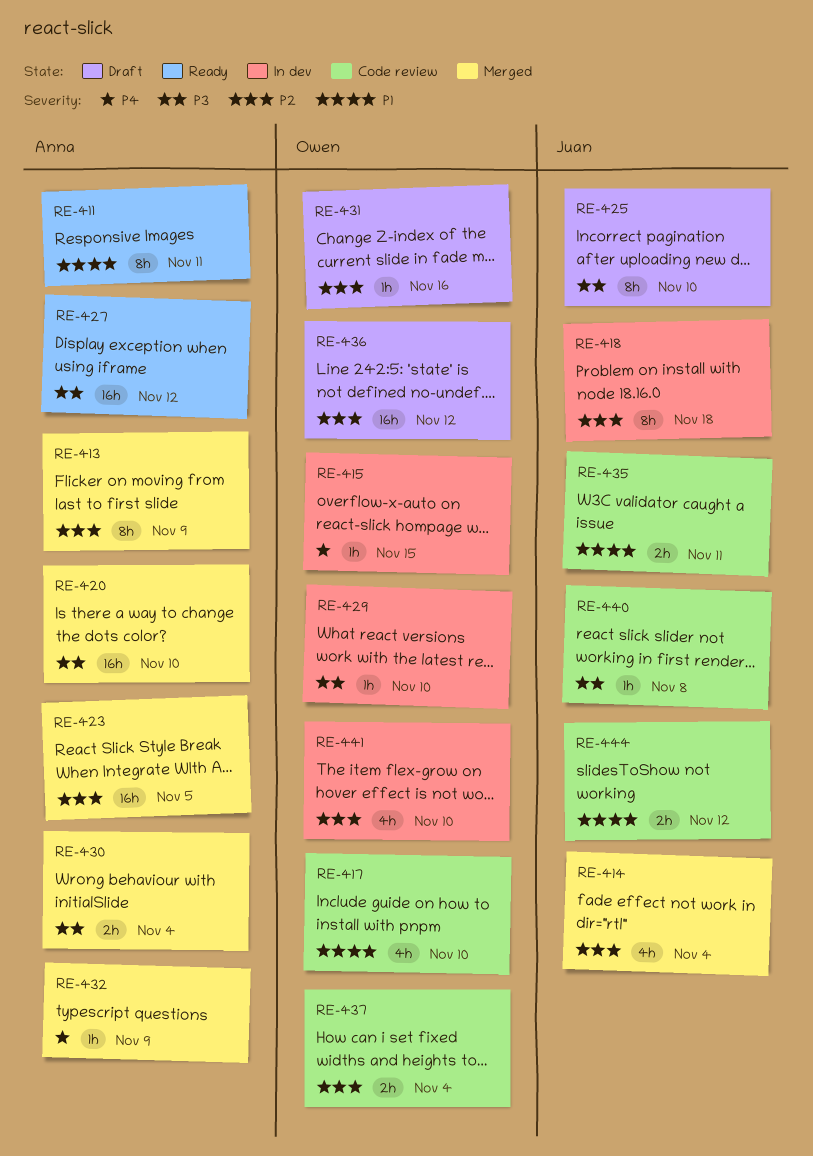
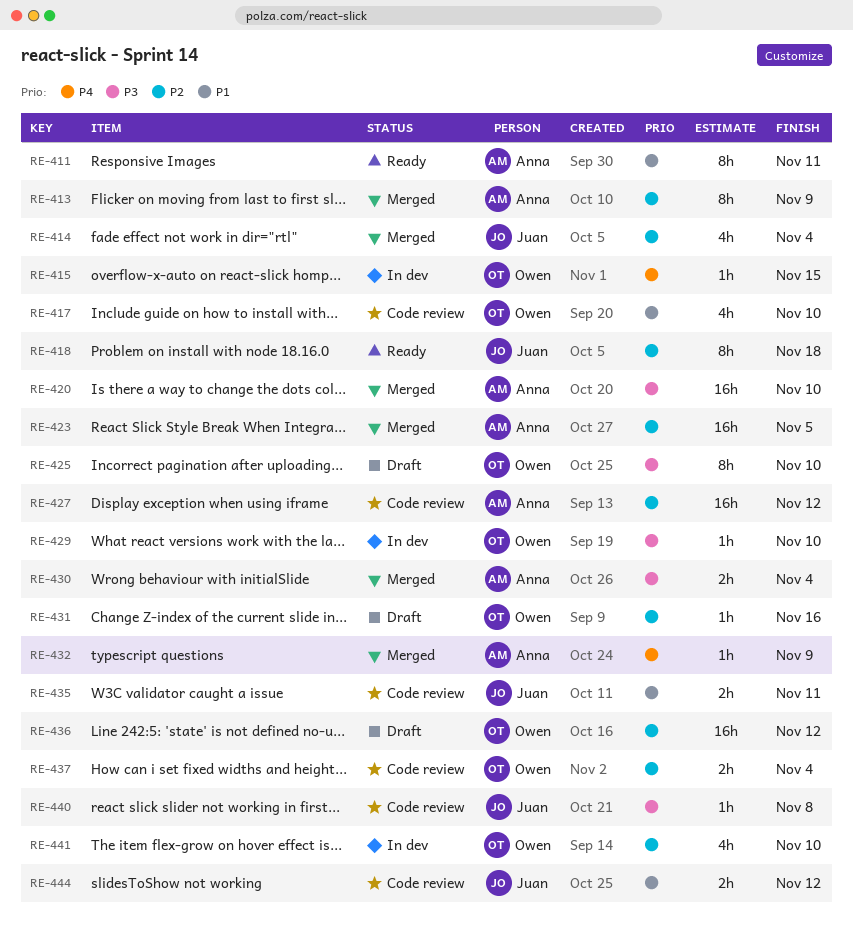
RE-418, status: In dev -> Ready
RE-425, owner: Juan -> Owen
RE-427, status: Ready -> Code review
RE-427, priority: P3 -> P2

